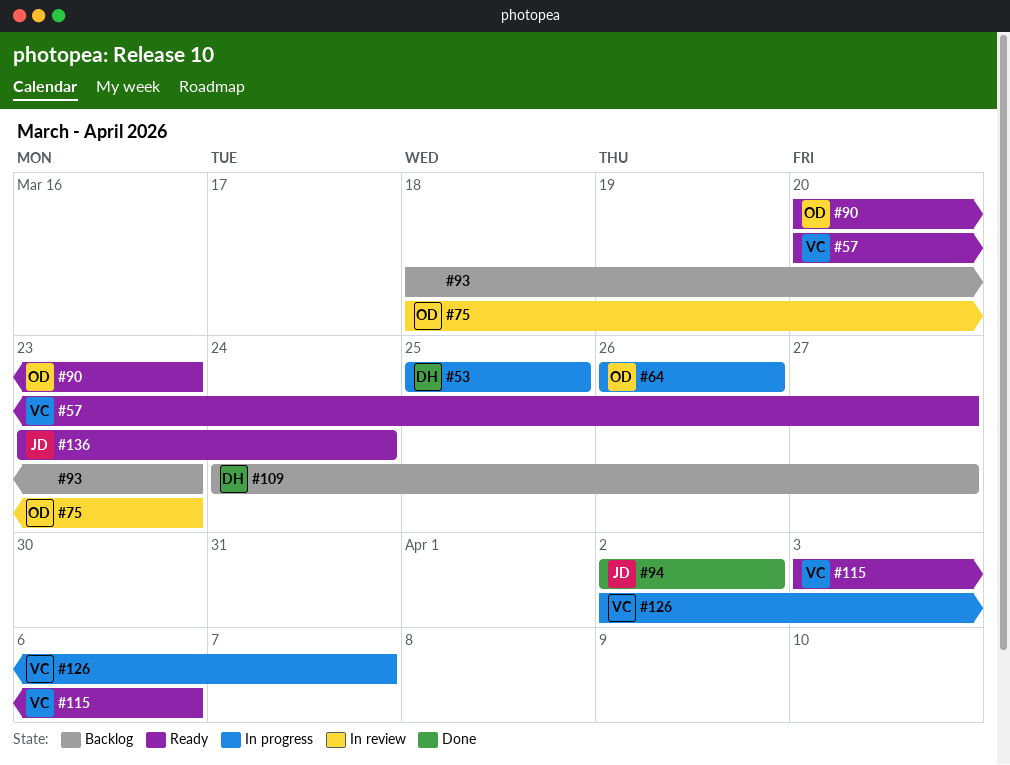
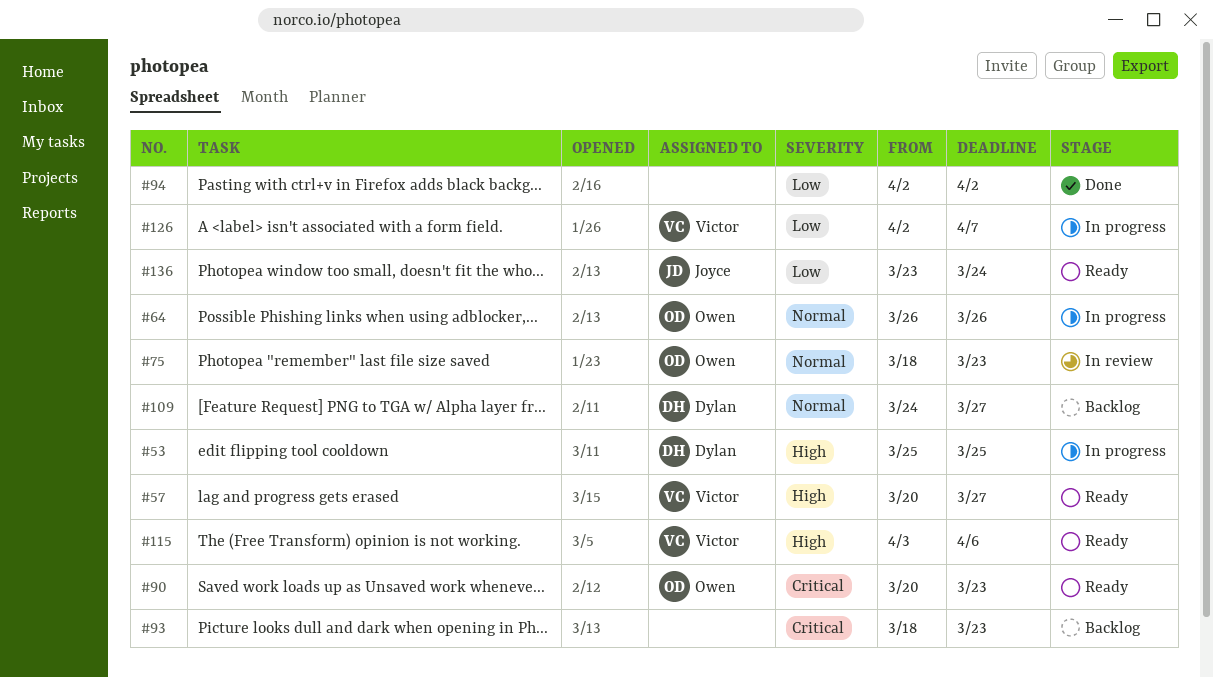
#94, owner: Joyce -> none

